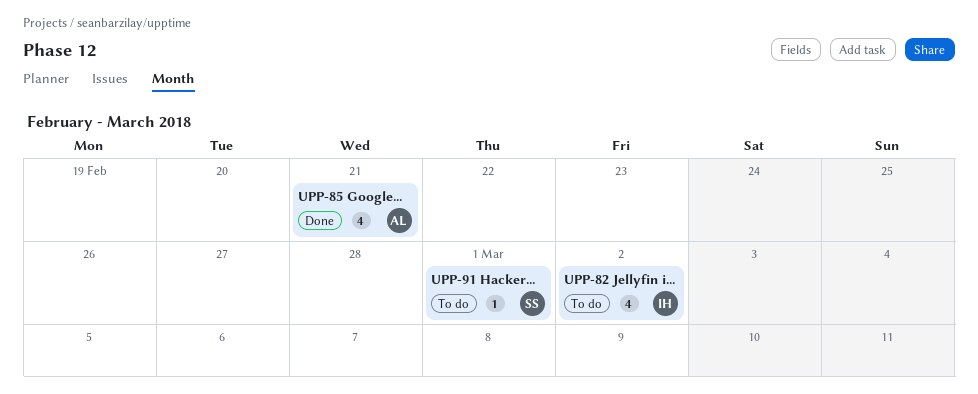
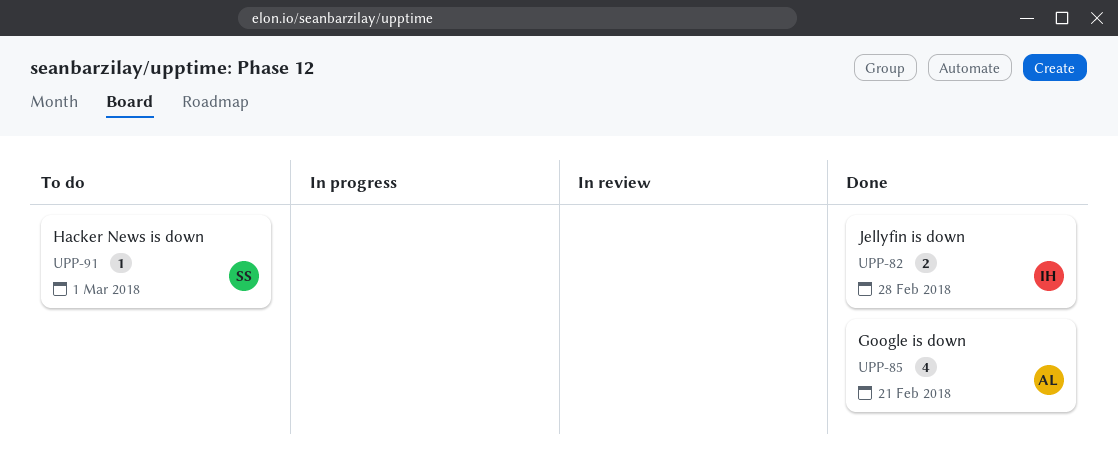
UPP-82, status: To do -> Done
UPP-82, estimate: 4 -> 2
UPP-82, due: Mar 2 -> Feb 28

